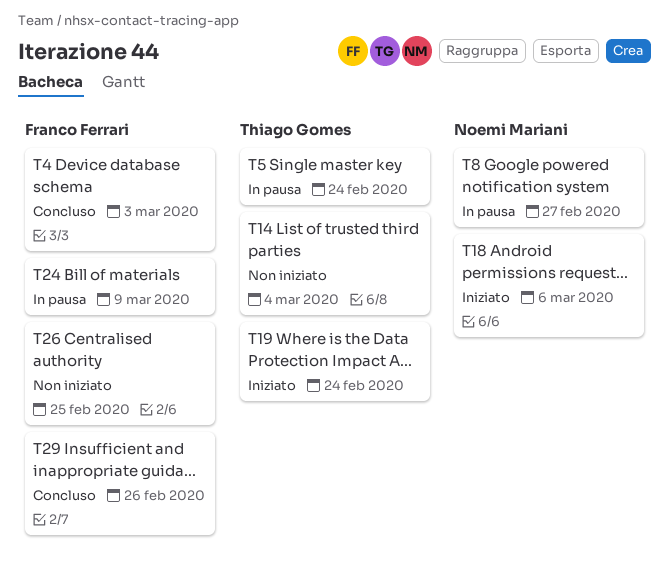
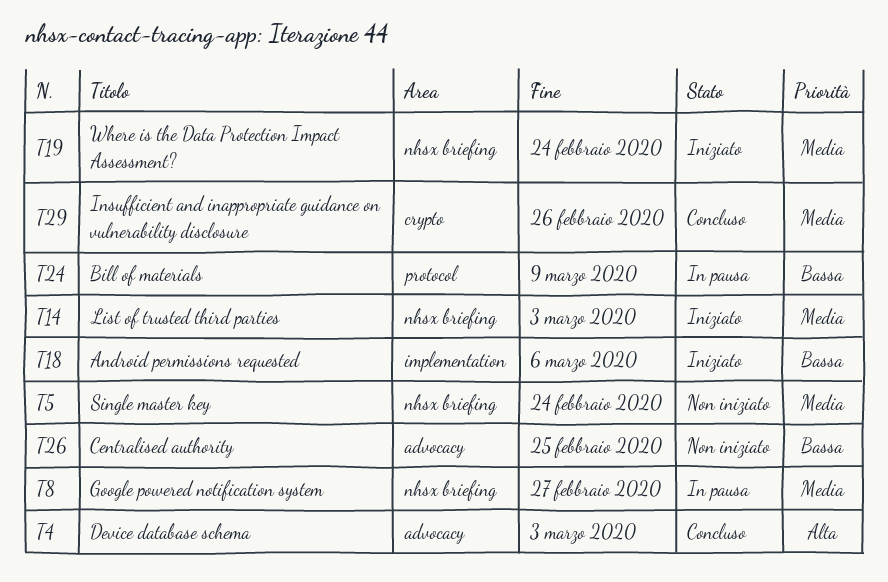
T5, status: In pausa -> Non iniziato
T14, status: Non iniziato -> Iniziato
T14, due: Mar 4 -> Mar 3

